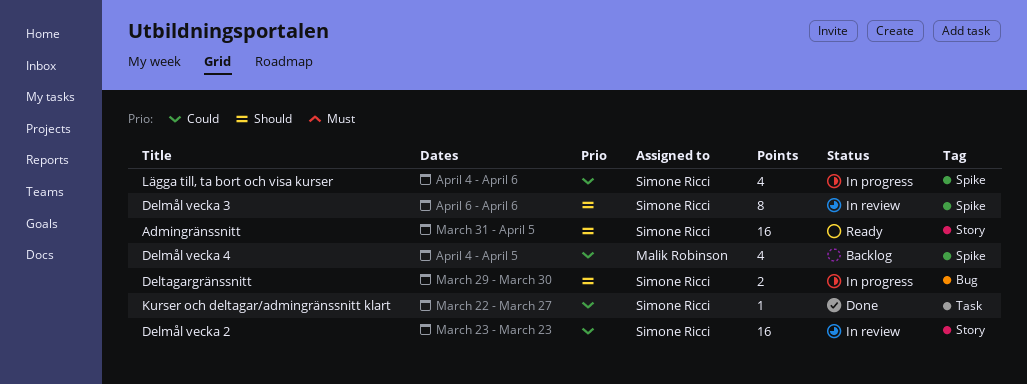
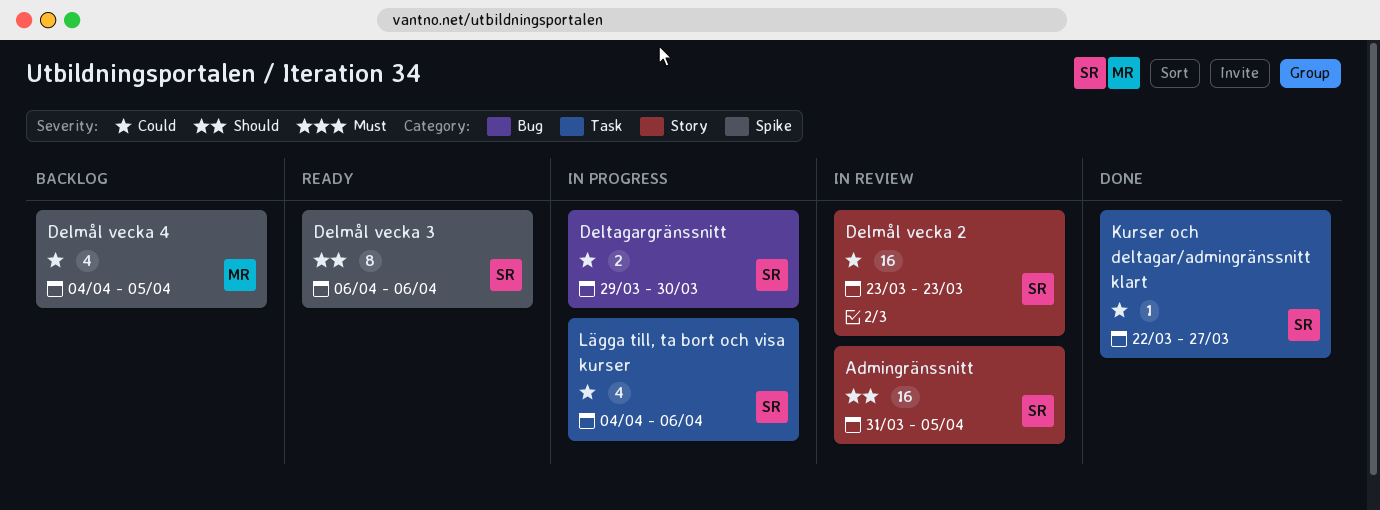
Admingränssnitt, status: Ready -> In review
Delmål vecka 3, status: In review -> Ready
Deltagargränssnitt, priority: Should -> Could
Lägga till, ta bort och visa kurser, label: Spike -> Task

